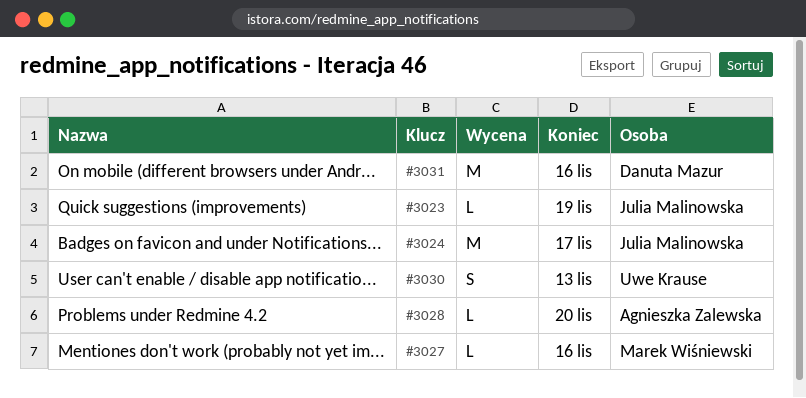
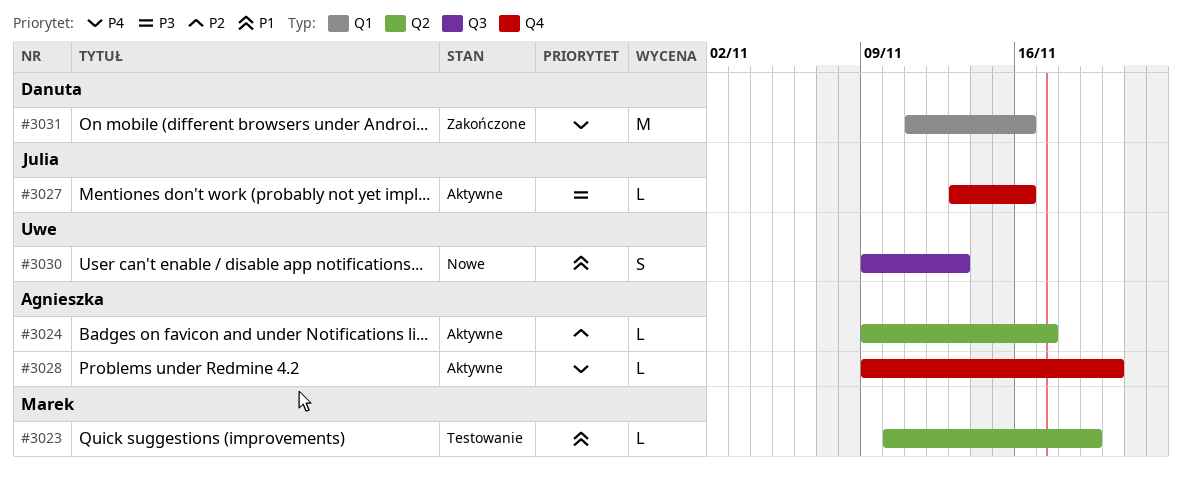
#3023, owner: Julia Malinowska -> Marek Wiśniewski
#3024, owner: Julia Malinowska -> Agnieszka Zalewska
#3024, estimate: M -> L
#3027, owner: Marek Wiśniewski -> Julia Malinowska

